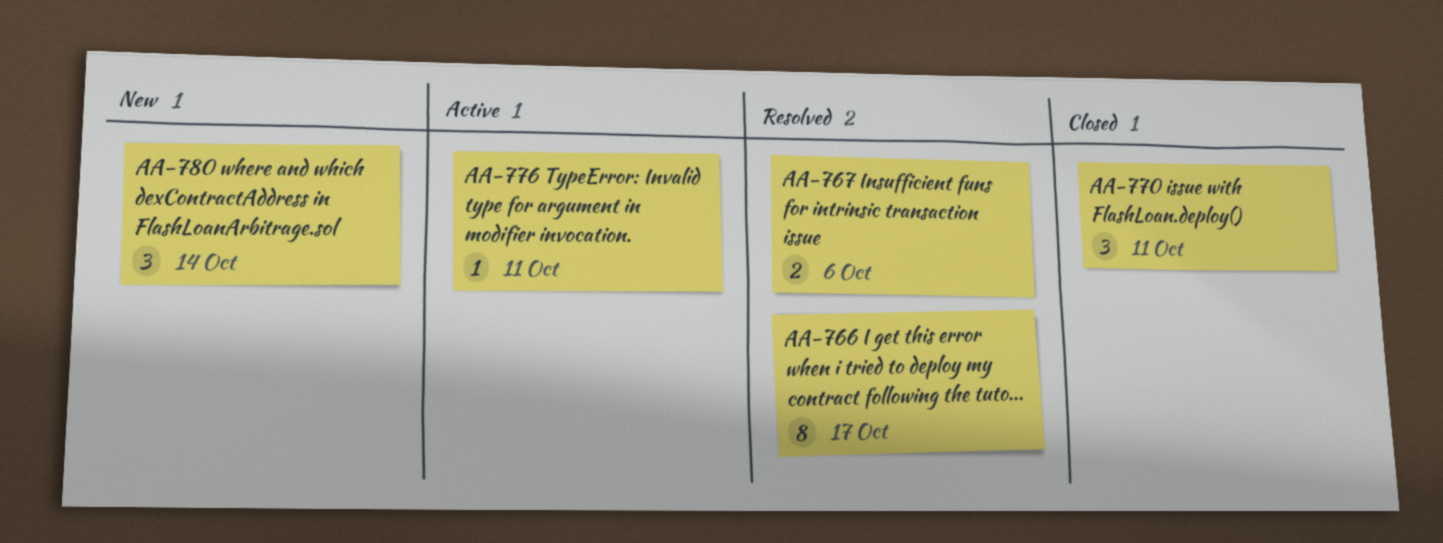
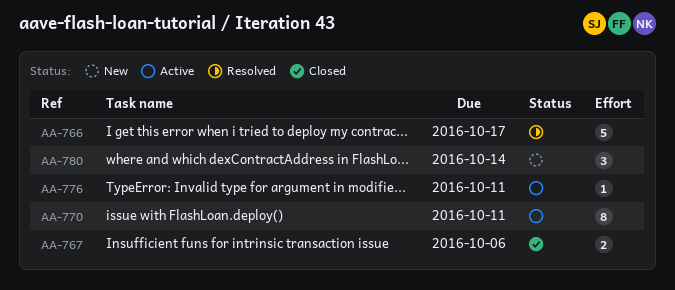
AA-766, estimate: 8 -> 5
AA-767, status: Resolved -> Closed
AA-770, status: Closed -> Active
AA-770, estimate: 3 -> 8

